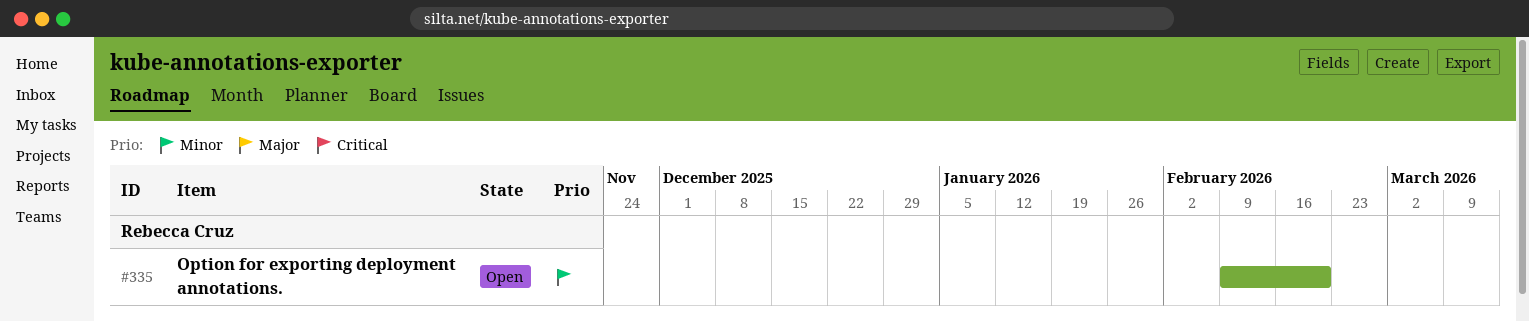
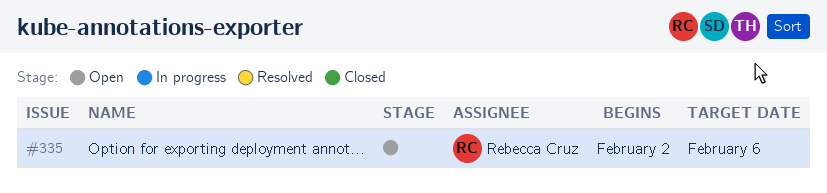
#335, start: Feb 9 -> Feb 2
#335, due: Feb 20 -> Feb 6

